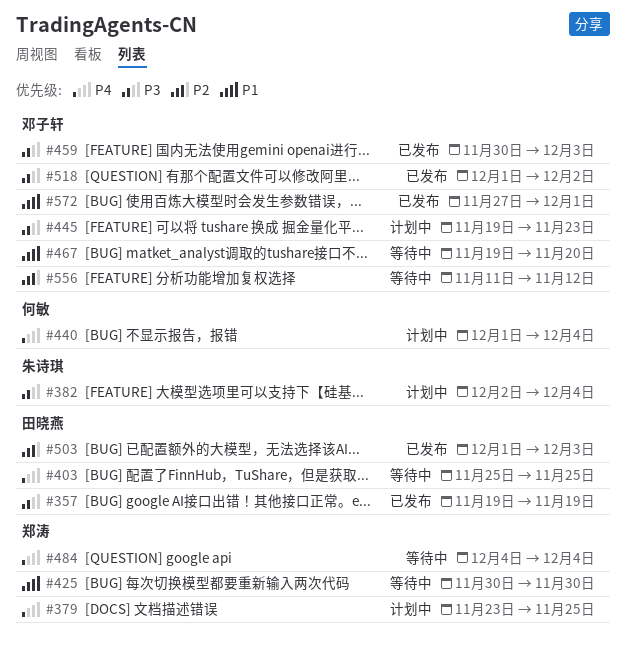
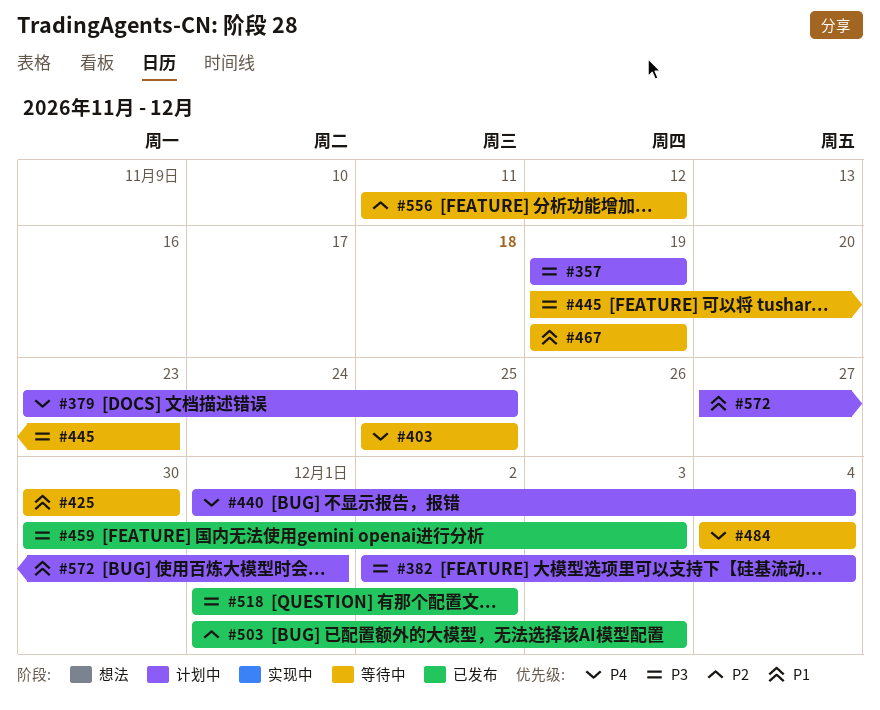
#357, status: 已发布 -> 计划中
#445, status: 计划中 -> 等待中
#467, due: Nov 20 -> Nov 19
#572, status: 已发布 -> 计划中

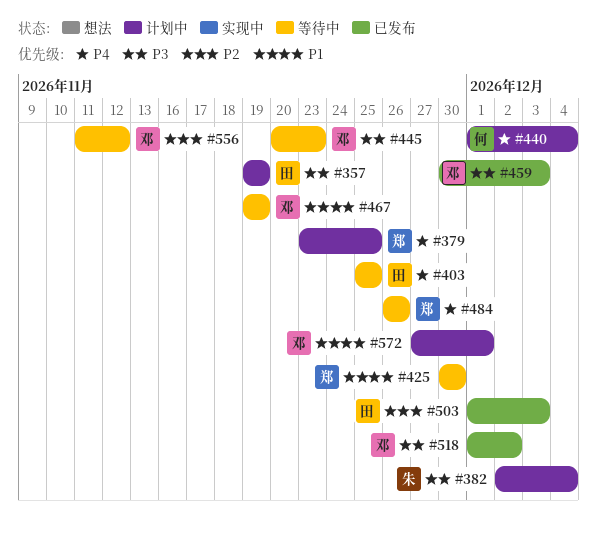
#445, start: Nov 19 -> Nov 20
#484, start: Dec 4 -> Nov 26
#484, due: Dec 4 -> Nov 26

